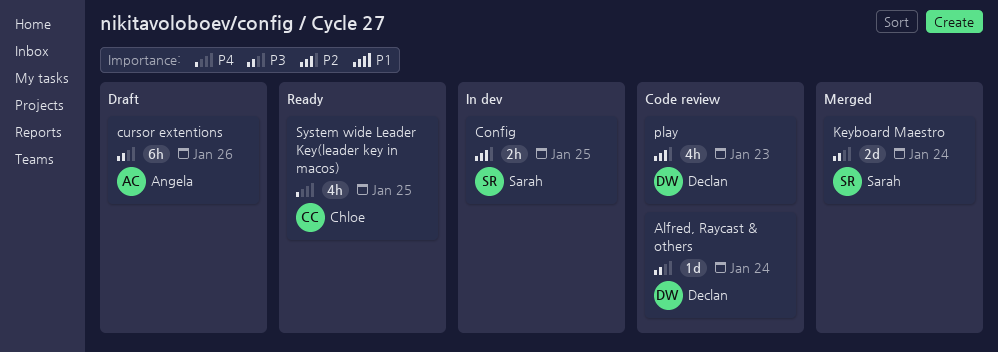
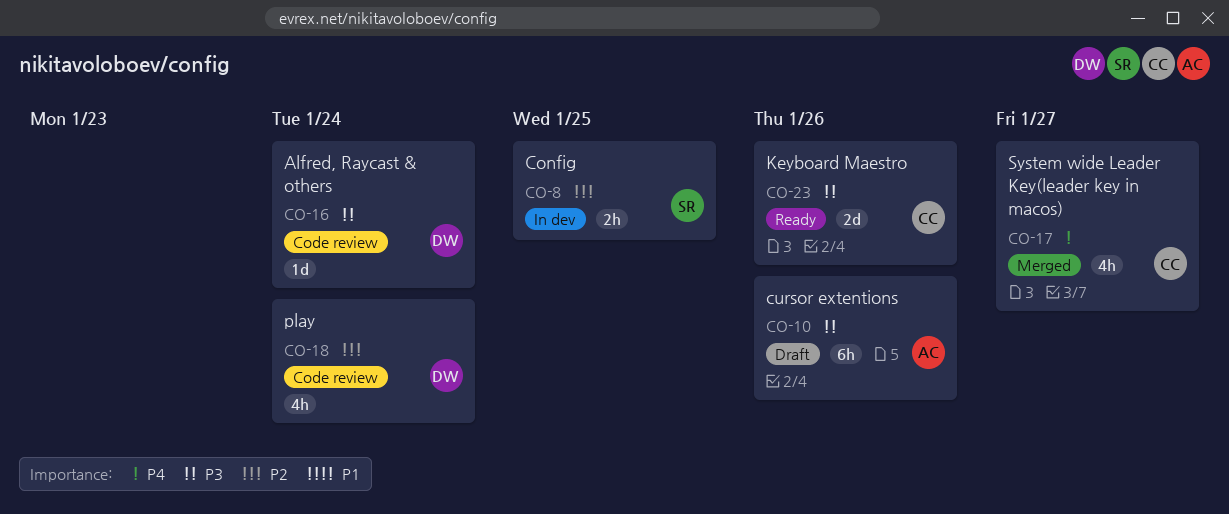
Keyboard Maestro, status: Merged -> Ready
Keyboard Maestro, owner: Sarah -> Chloe
Keyboard Maestro, due: Jan 24 -> Jan 26
play, due: Jan 23 -> Jan 24
System wide Leader Key(leader key in macos), status: Ready -> Merged
System wide Leader Key(leader key in macos), due: Jan 25 -> Jan 27

